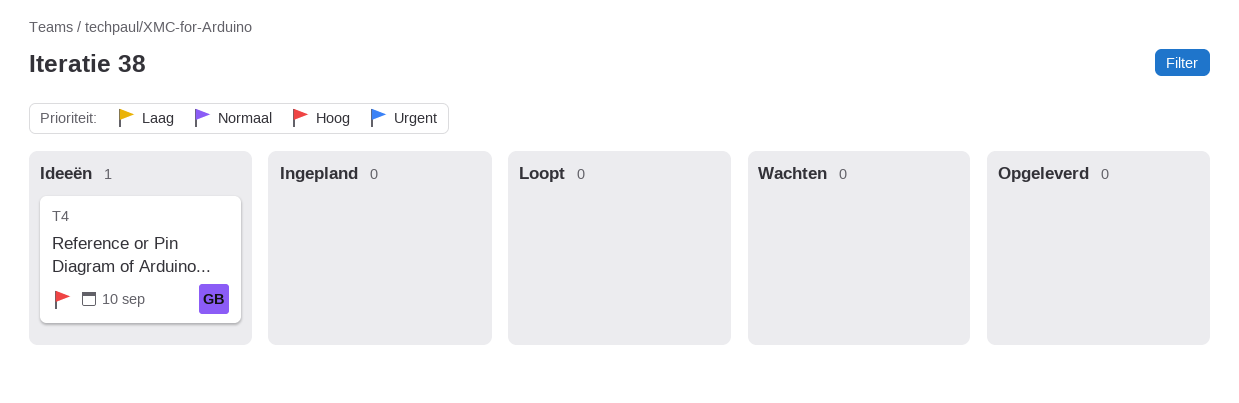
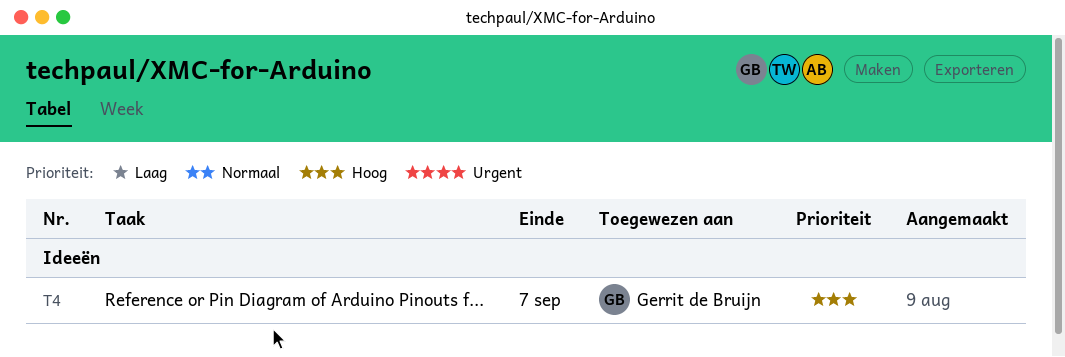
T4, due: Sep 10 -> Sep 7

